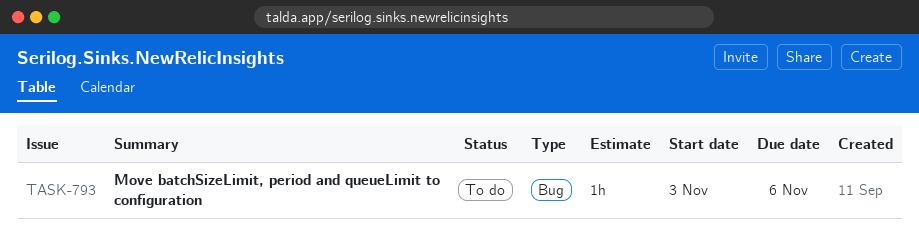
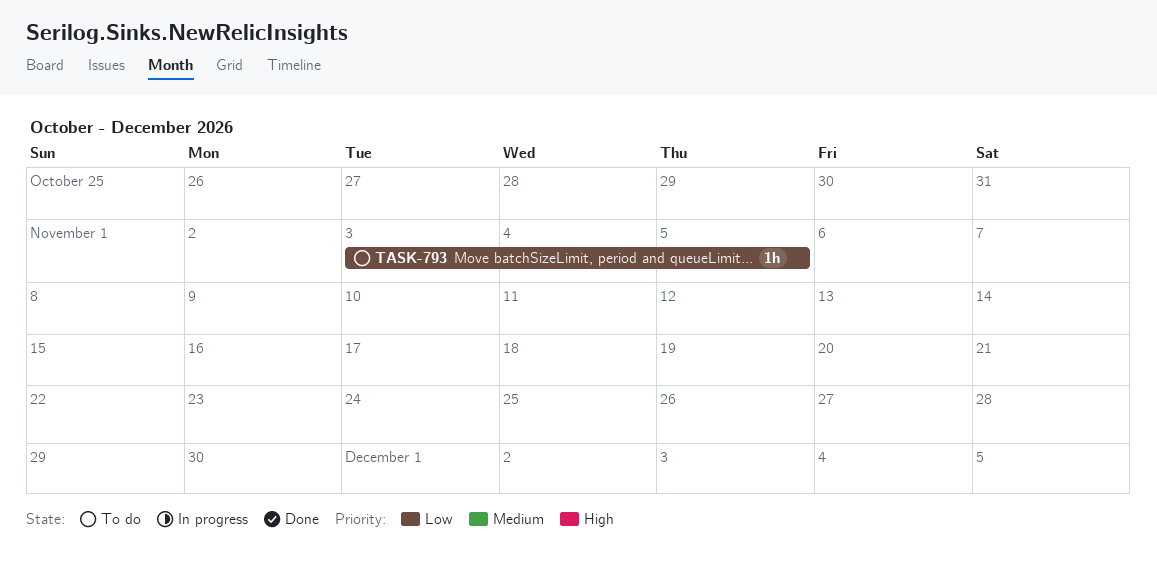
TASK-793, due: Nov 6 -> Nov 5

